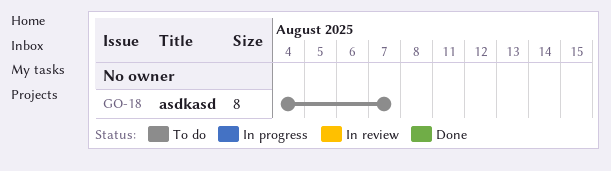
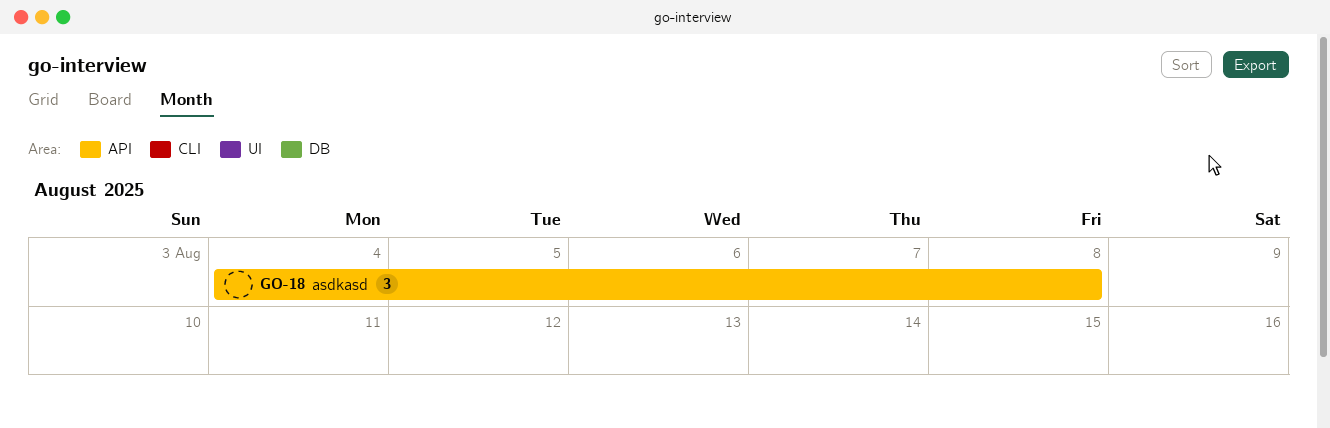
GO-18, estimate: 8 -> 3
GO-18, due: Aug 7 -> Aug 8

